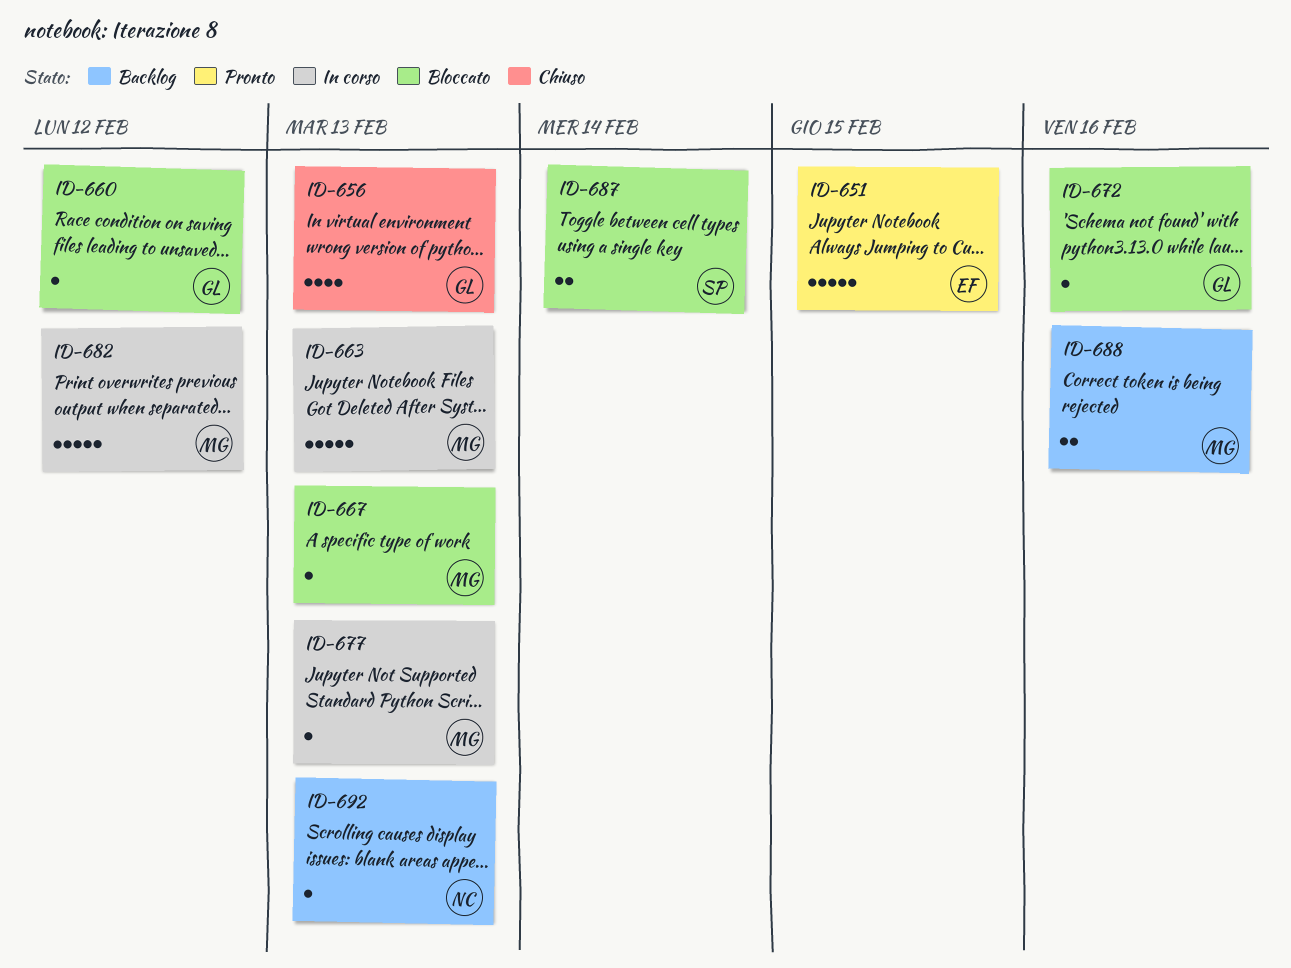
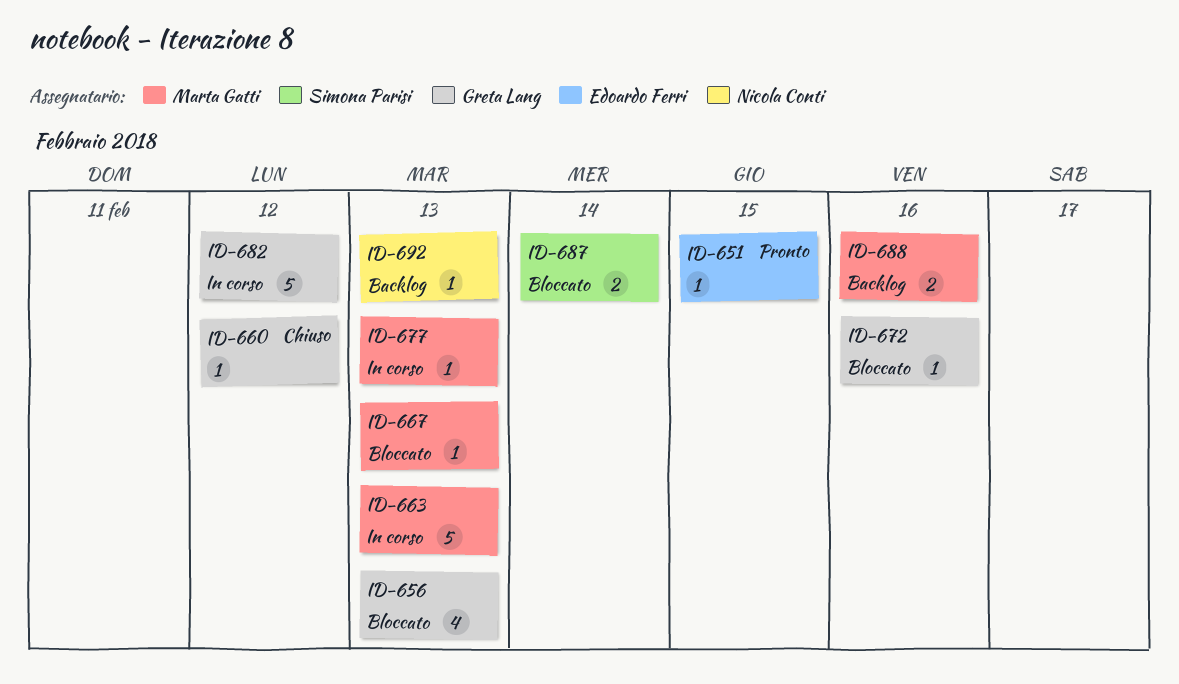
ID-651, estimate: 5 -> 1
ID-656, status: Chiuso -> Bloccato
ID-660, status: Bloccato -> Chiuso
ID-682, owner: Marta Gatti -> Greta Lang

